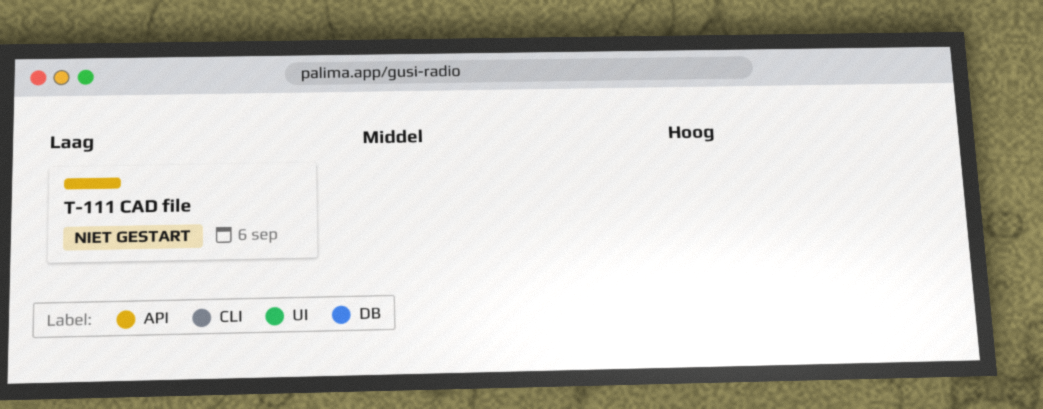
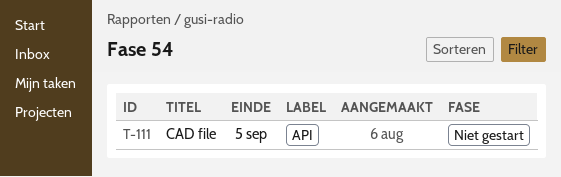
T-111, due: Sep 6 -> Sep 5

